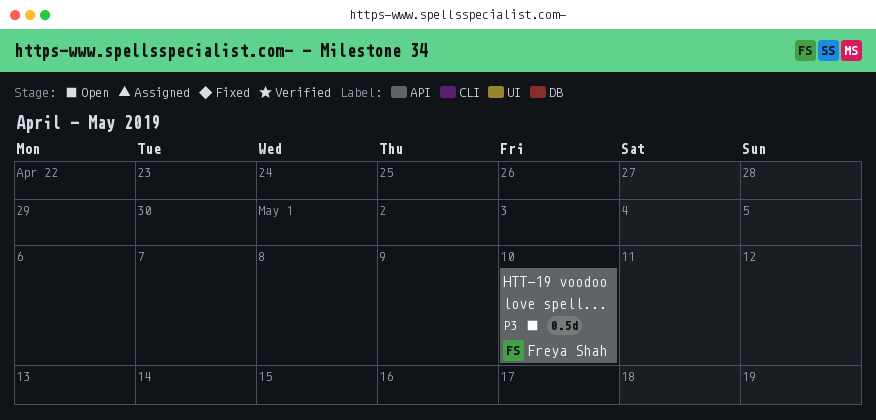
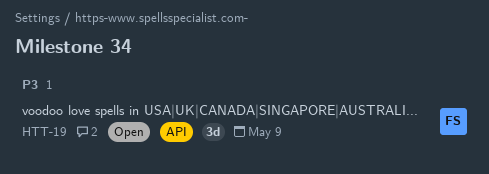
HTT-19, estimate: 0.5d -> 3d
HTT-19, due: May 10 -> May 9

